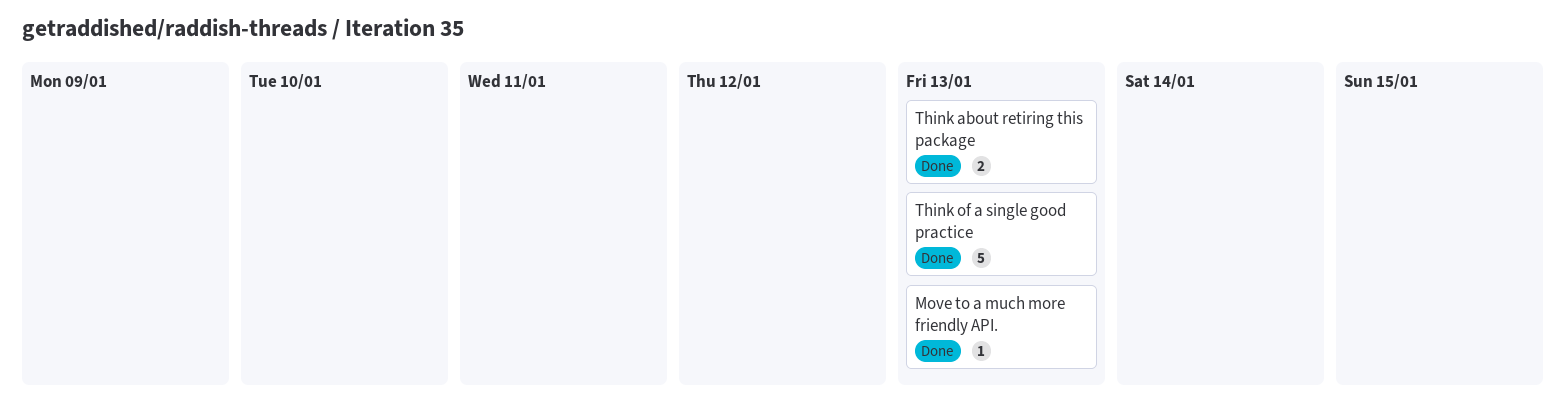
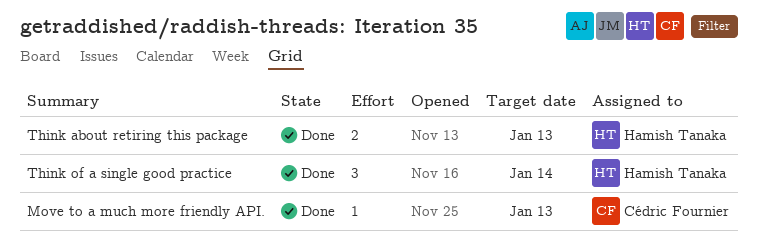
Think of a single good practice, estimate: 5 -> 3
Think of a single good practice, due: Jan 13 -> Jan 14

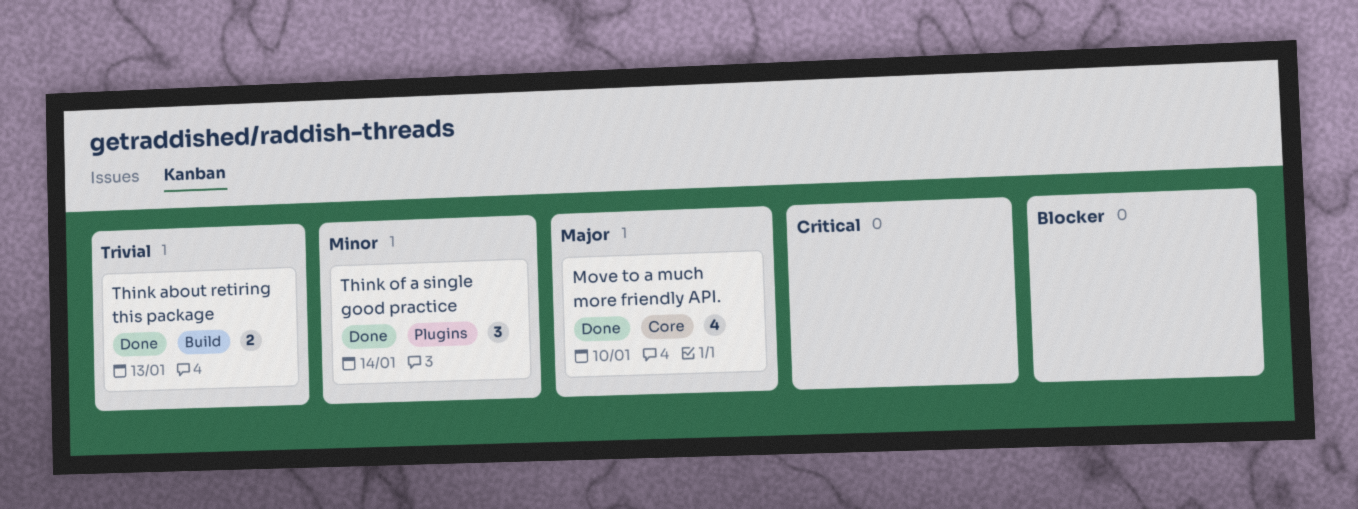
Move to a much more friendly API., estimate: 1 -> 4
Move to a much more friendly API., due: Jan 13 -> Jan 10

